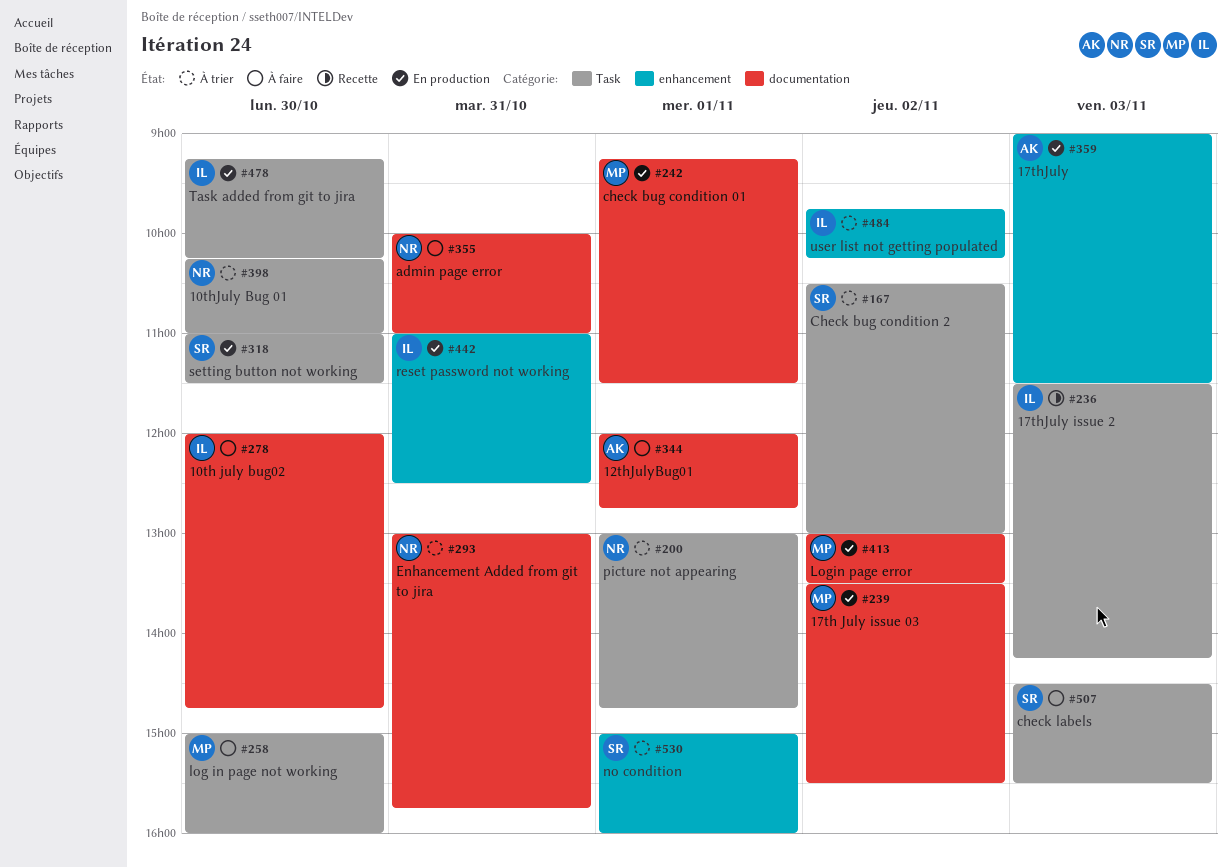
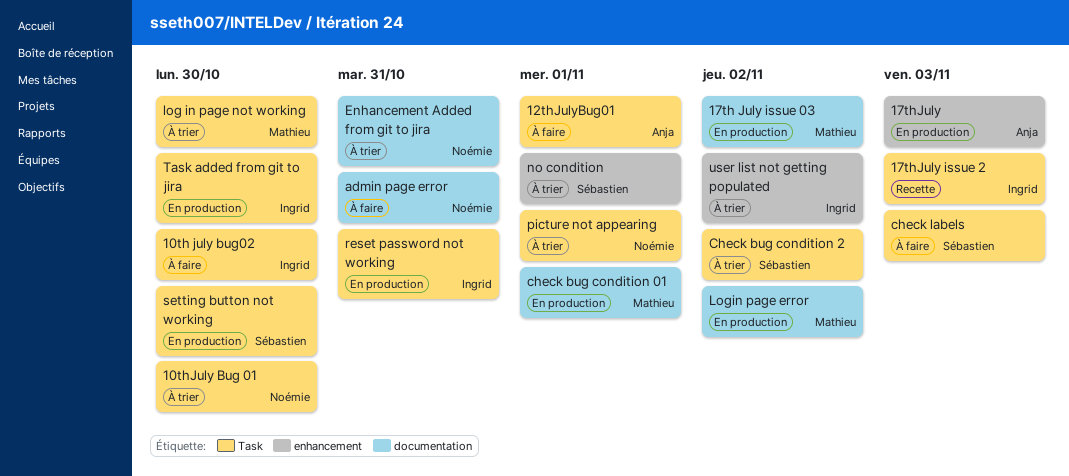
10th july bug02, label: documentation -> Task
12thJulyBug01, label: documentation -> Task
log in page not working, status: À faire -> À trier
reset password not working, label: enhancement -> Task

